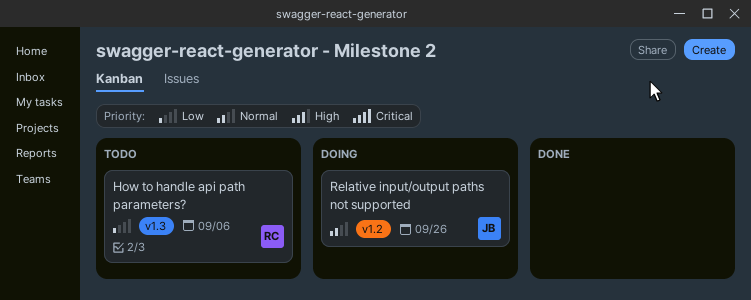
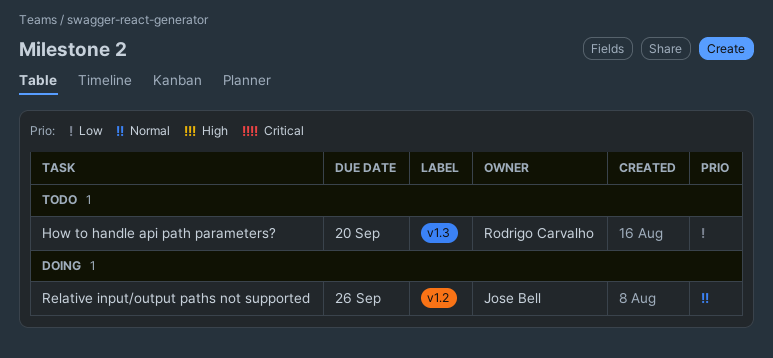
How to handle api path parameters?, due: Sep 6 -> Sep 20

